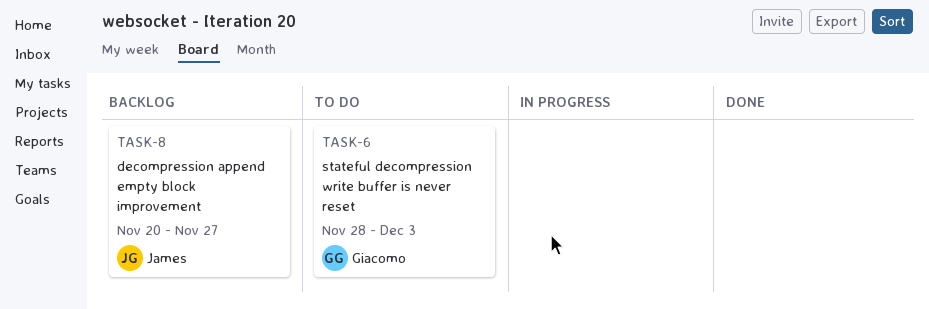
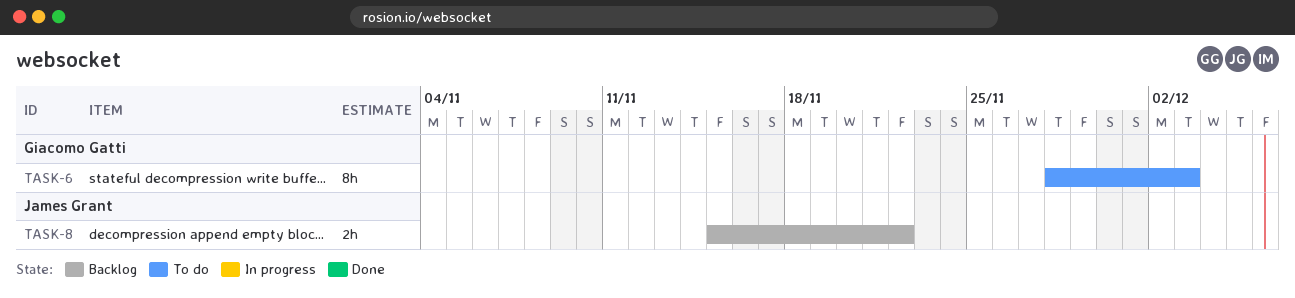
TASK-8, start: Nov 20 -> Nov 15
TASK-8, due: Nov 27 -> Nov 22

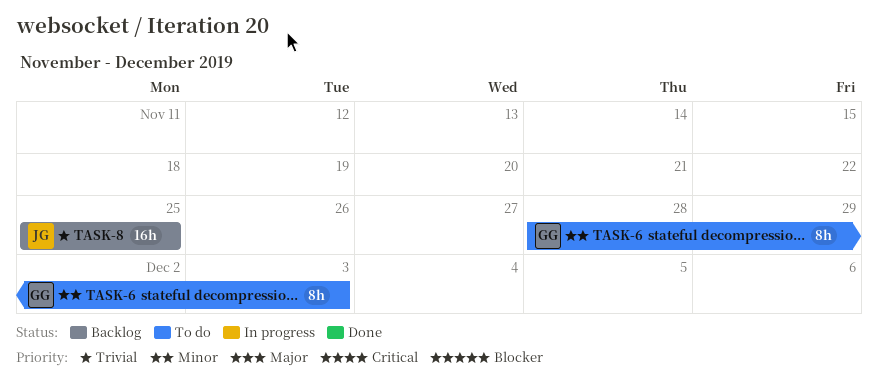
TASK-8, estimate: 2h -> 16h
TASK-8, start: Nov 15 -> Nov 25
TASK-8, due: Nov 22 -> Nov 25

